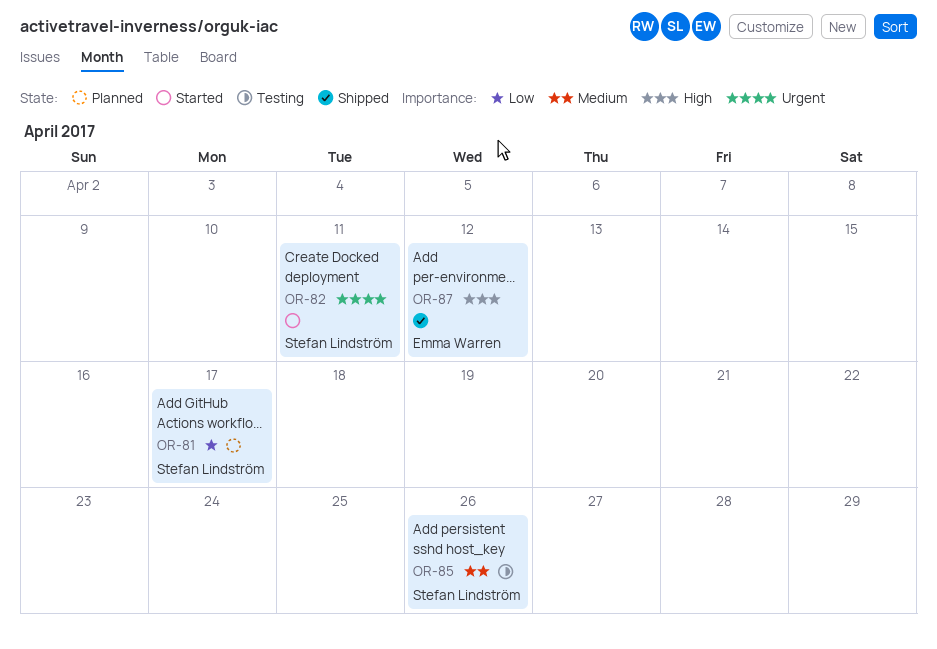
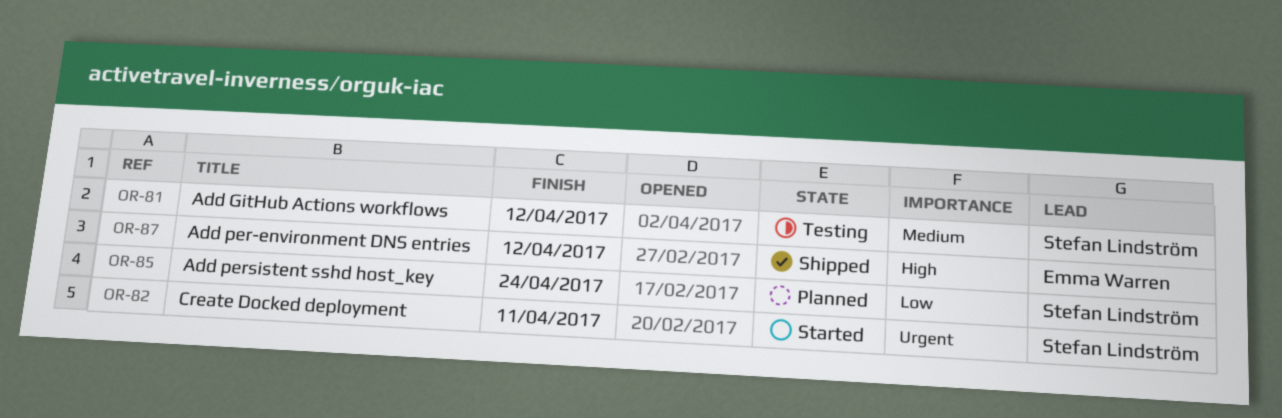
OR-81, status: Planned -> Testing
OR-81, priority: Low -> Medium
OR-81, due: Apr 17 -> Apr 12
OR-85, status: Testing -> Planned
OR-85, priority: Medium -> Low
OR-85, due: Apr 26 -> Apr 24

